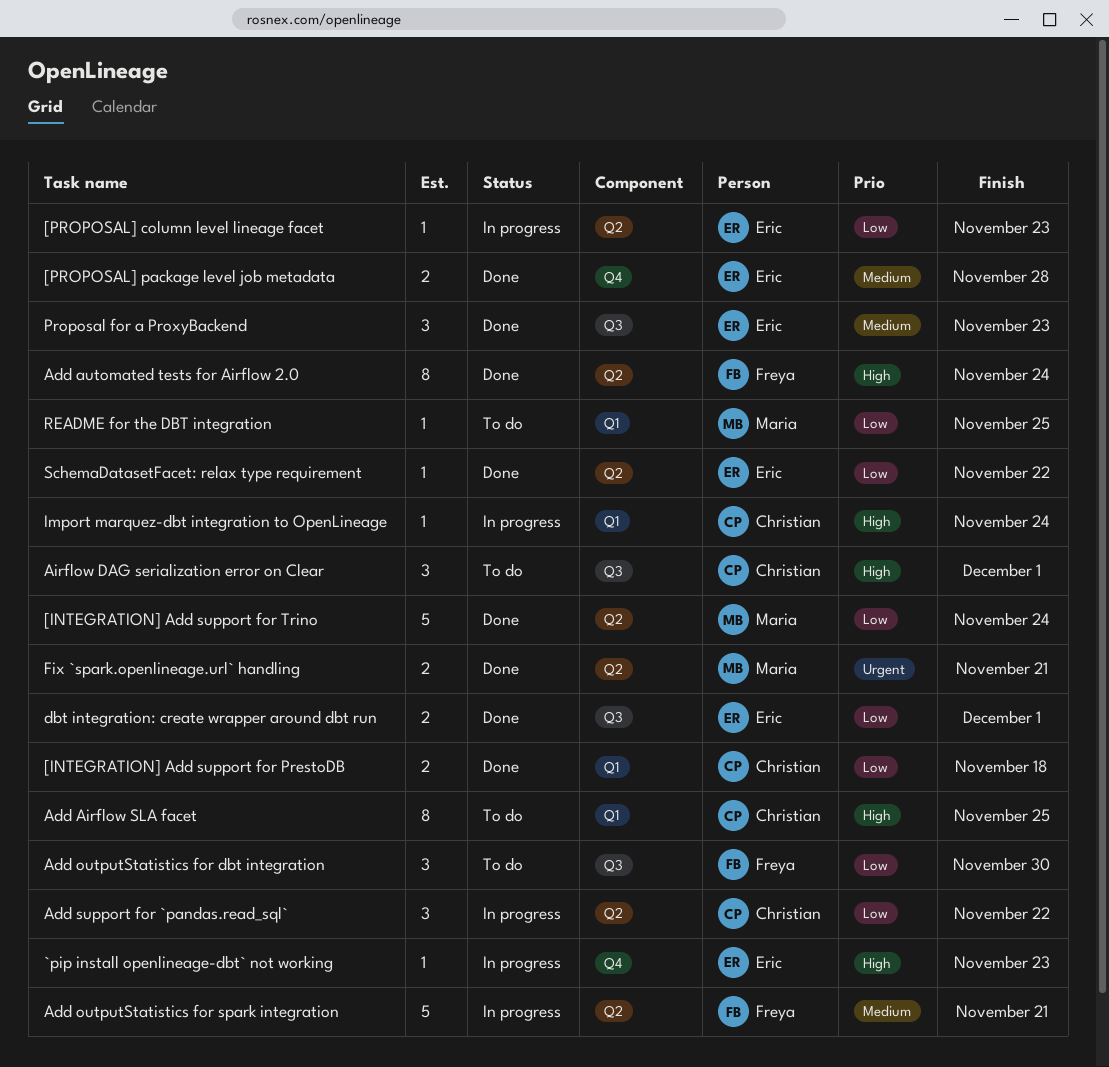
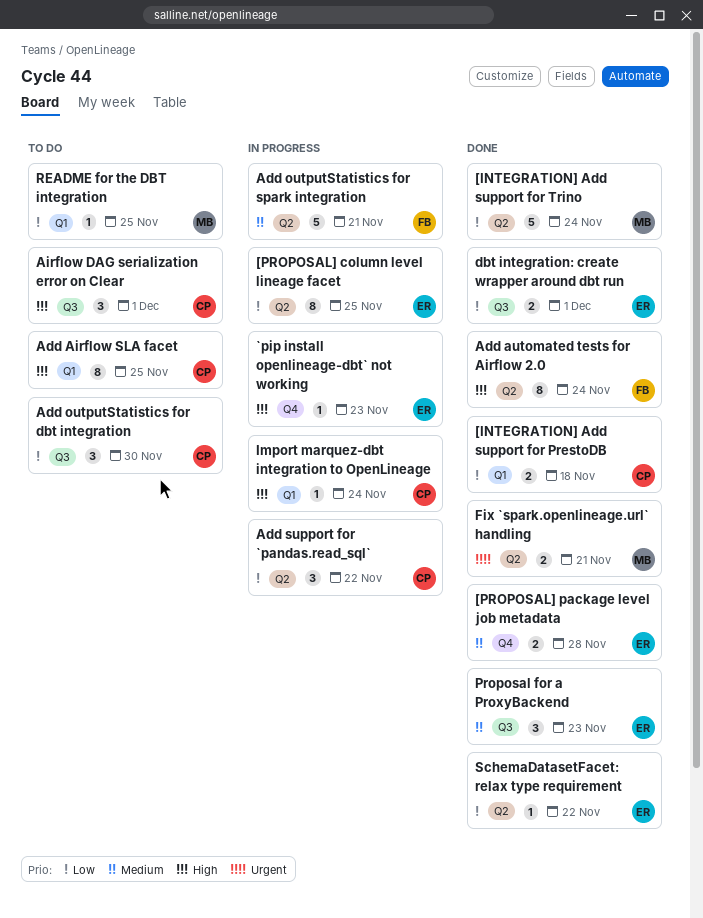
[PROPOSAL] column level lineage facet, estimate: 1 -> 8
[PROPOSAL] column level lineage facet, due: Nov 23 -> Nov 25
Add outputStatistics for dbt integration, owner: Freya -> Christian

